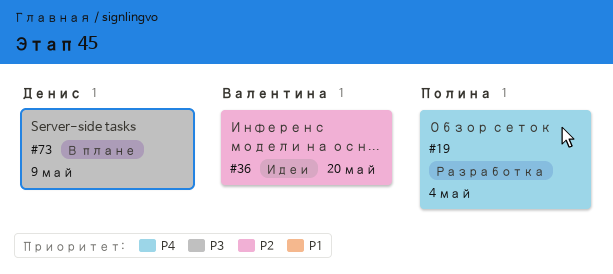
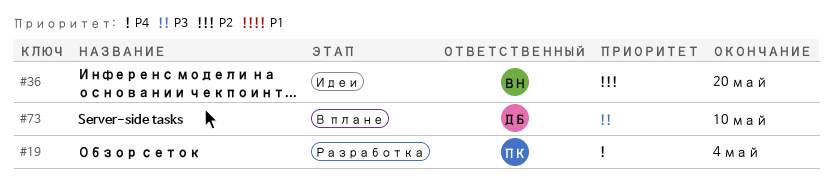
#73, due: May 9 -> May 10

